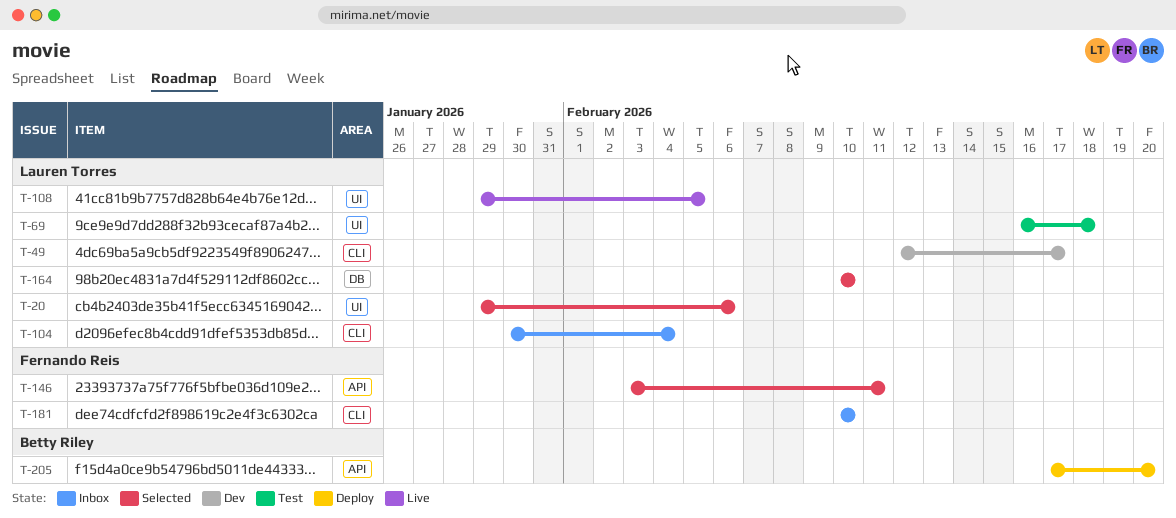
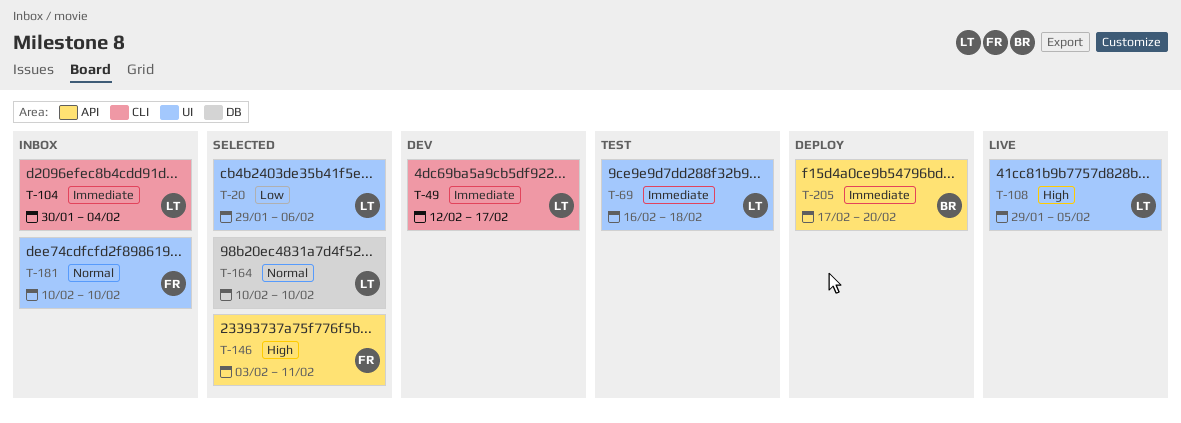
T-181, label: CLI -> UI

